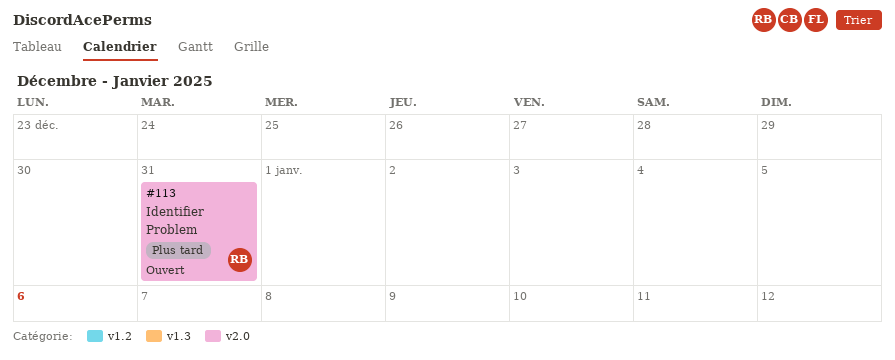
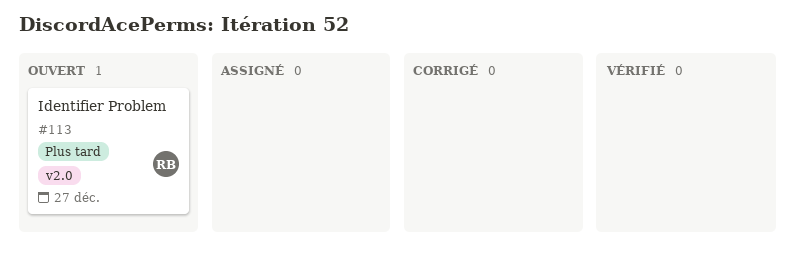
#113, due: Dec 31 -> Dec 27

